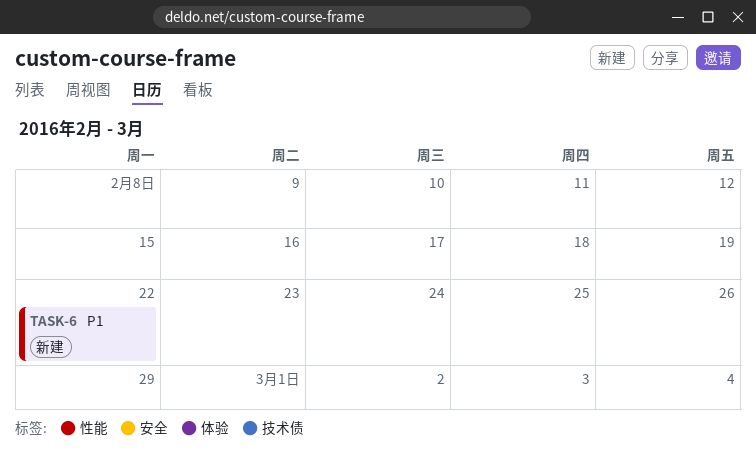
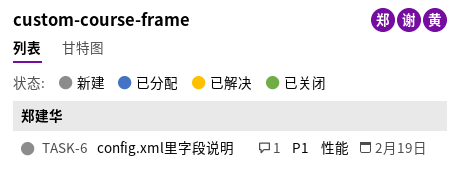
TASK-6, due: Feb 22 -> Feb 19

